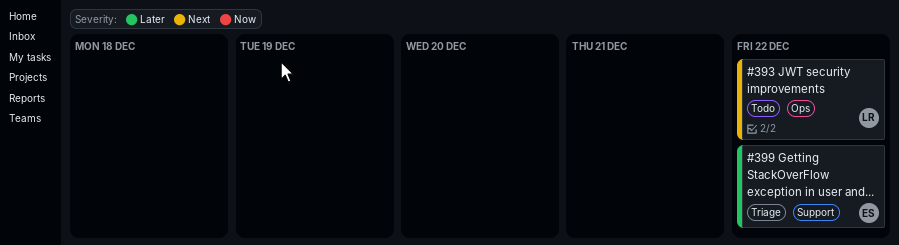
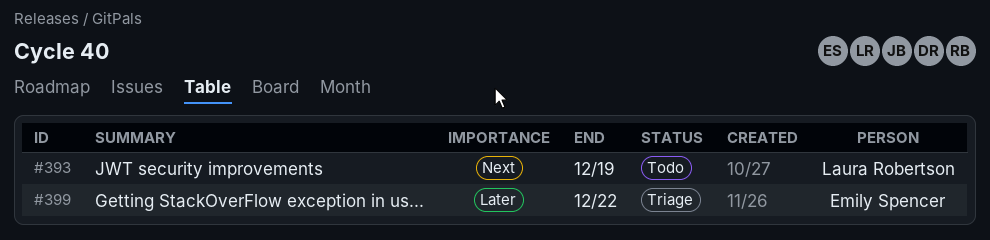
#393, due: Dec 22 -> Dec 19

